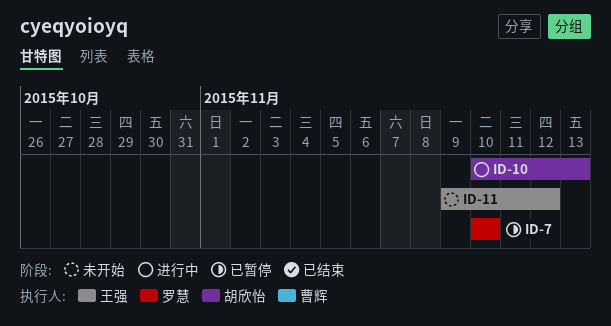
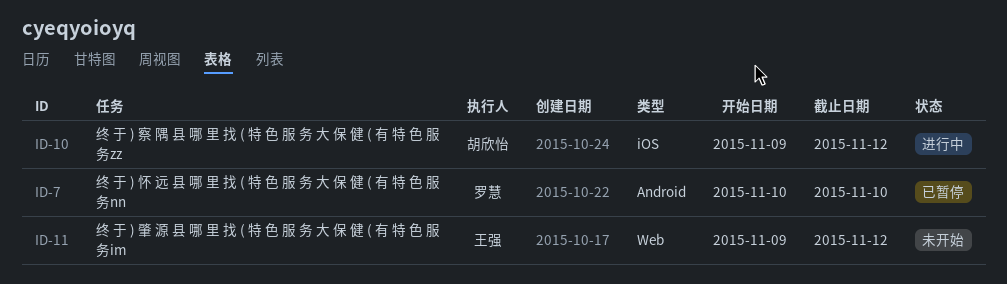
ID-10, start: Nov 10 -> Nov 9
ID-10, due: Nov 13 -> Nov 12

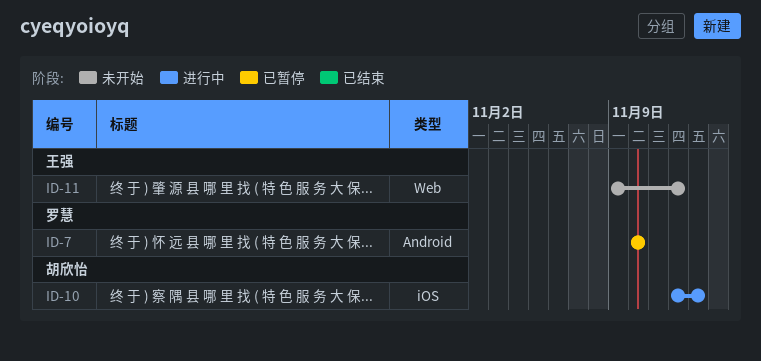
ID-10, start: Nov 9 -> Nov 12
ID-10, due: Nov 12 -> Nov 13

